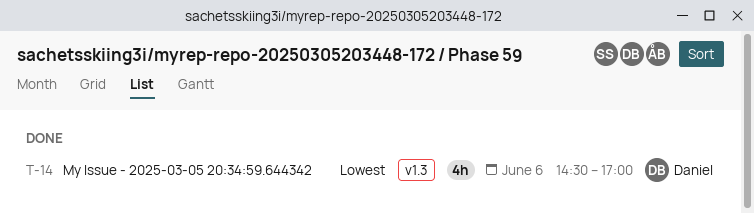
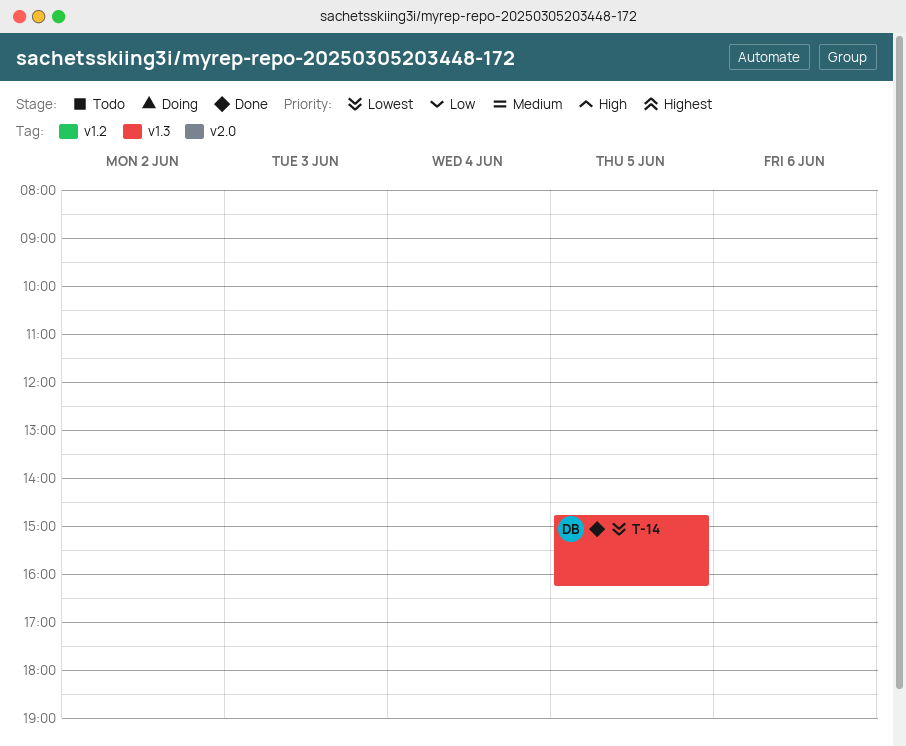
T-14, day: Jun 6 -> Jun 5
T-14, begins: 14:30 -> 14:45
T-14, ends: 17:00 -> 16:15

